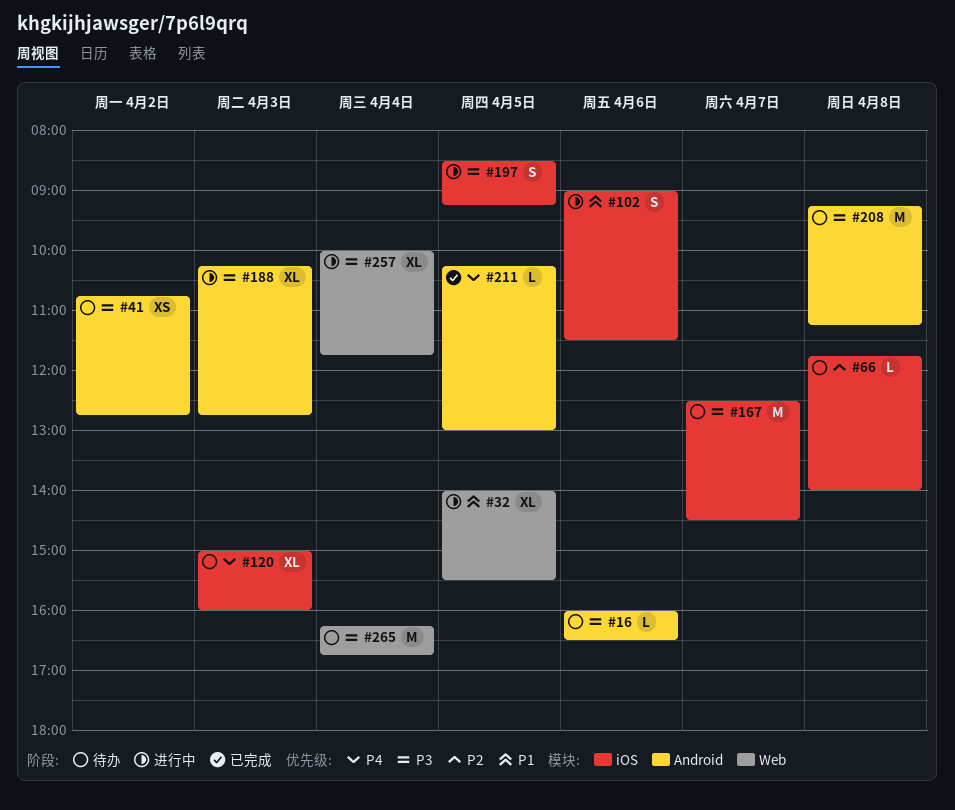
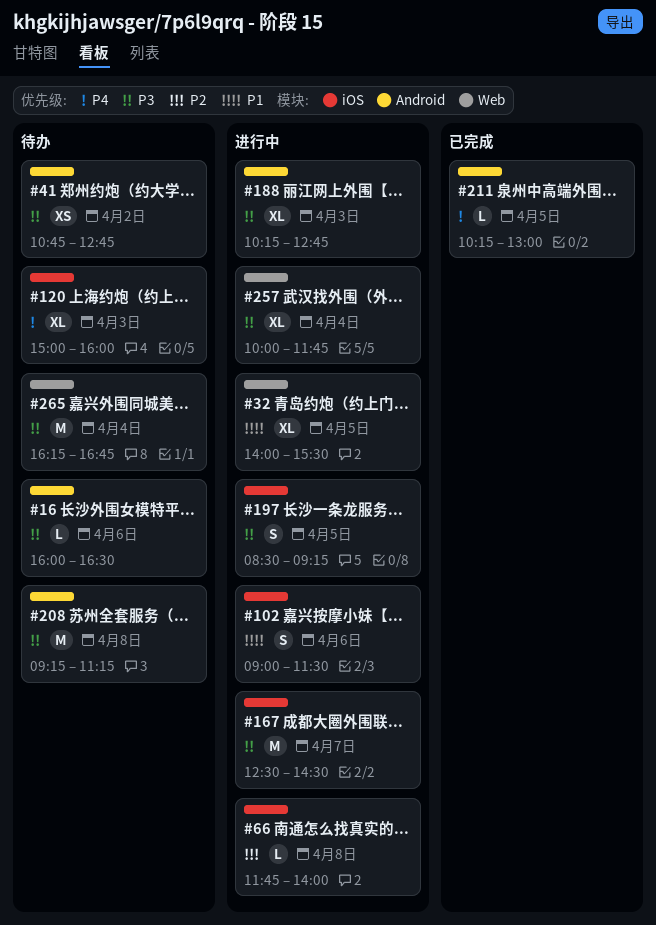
#66, status: 待办 -> 进行中
#167, status: 待办 -> 进行中

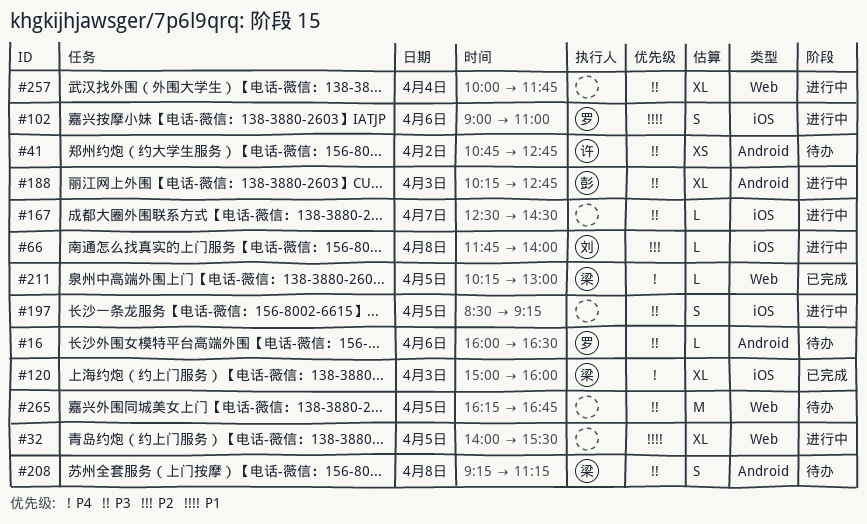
#102, ends: 11:30 -> 11:00
#120, status: 待办 -> 已完成
#167, estimate: M -> L
#208, estimate: M -> S
#211, label: Android -> Web
#265, day: Apr 4 -> Apr 5

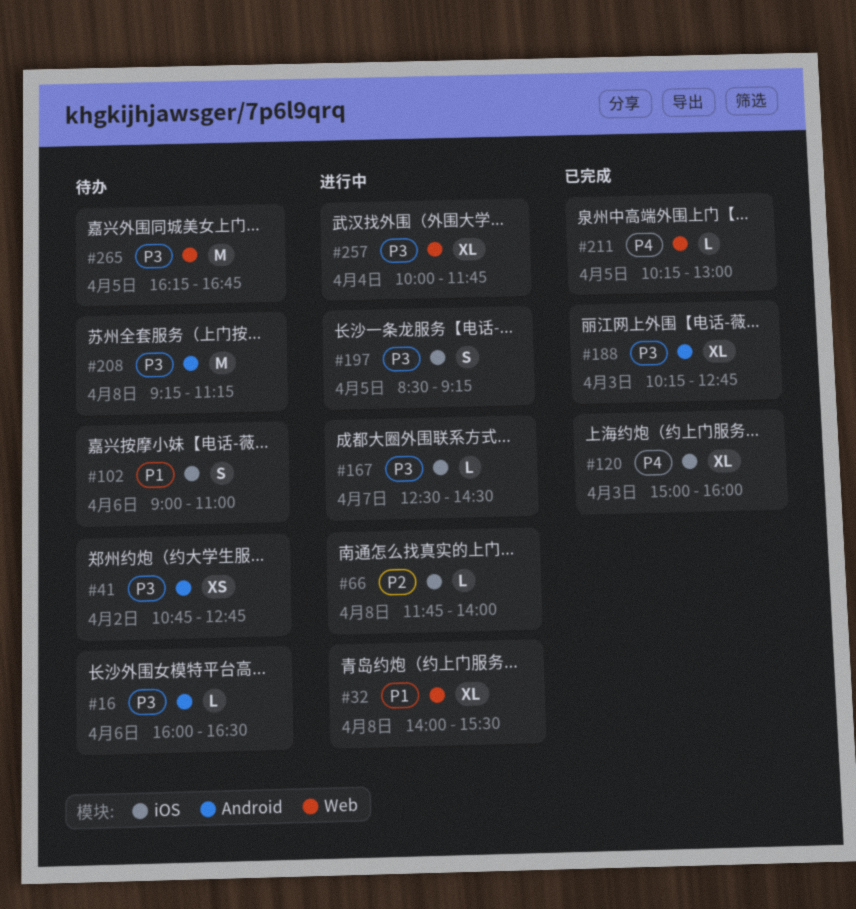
#32, day: Apr 5 -> Apr 8
#102, status: 进行中 -> 待办
#188, status: 进行中 -> 已完成
#208, estimate: S -> M

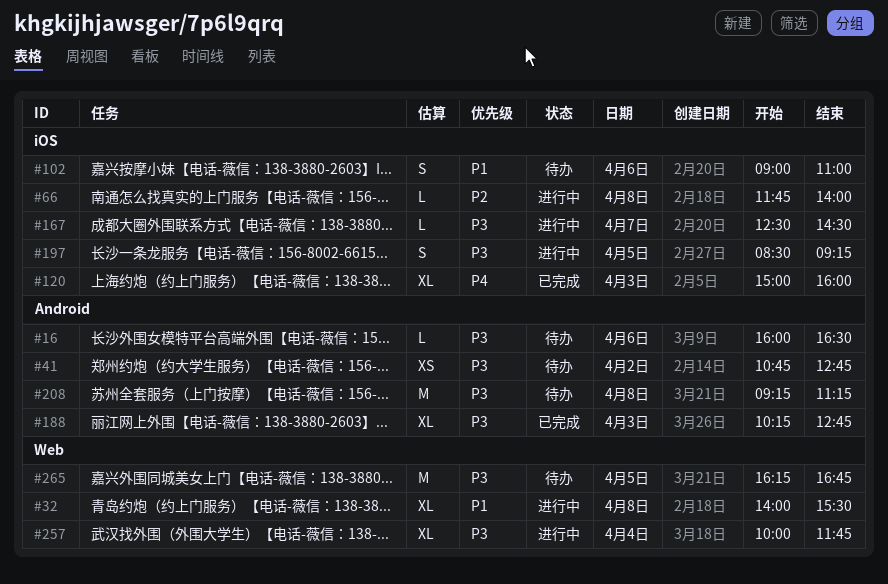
#211: present -> none

